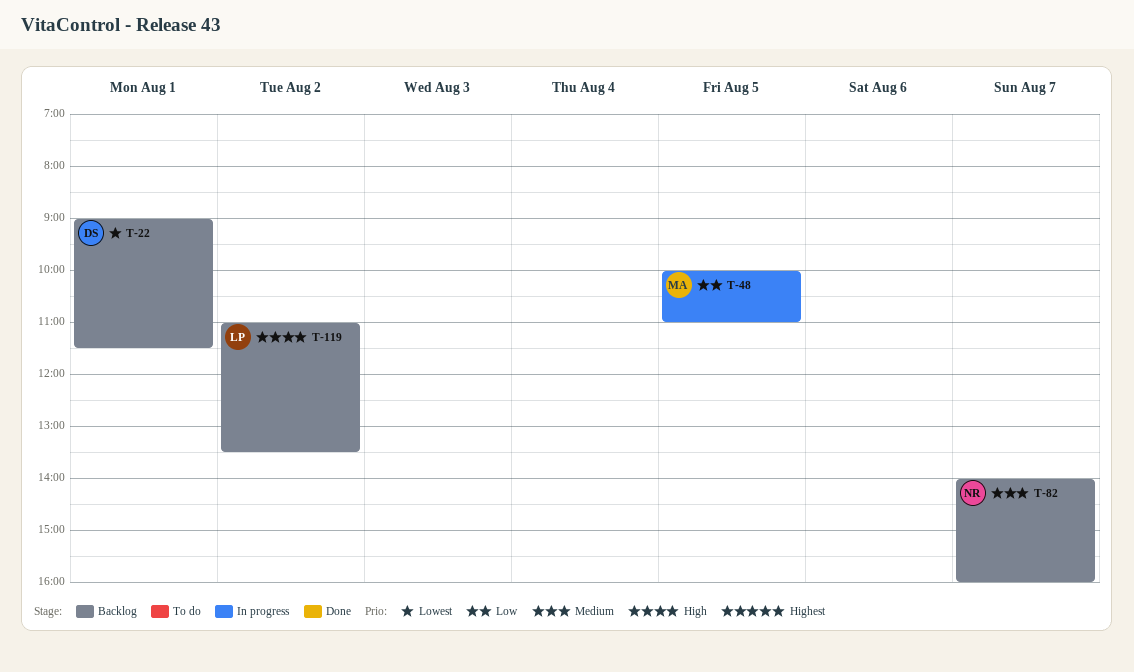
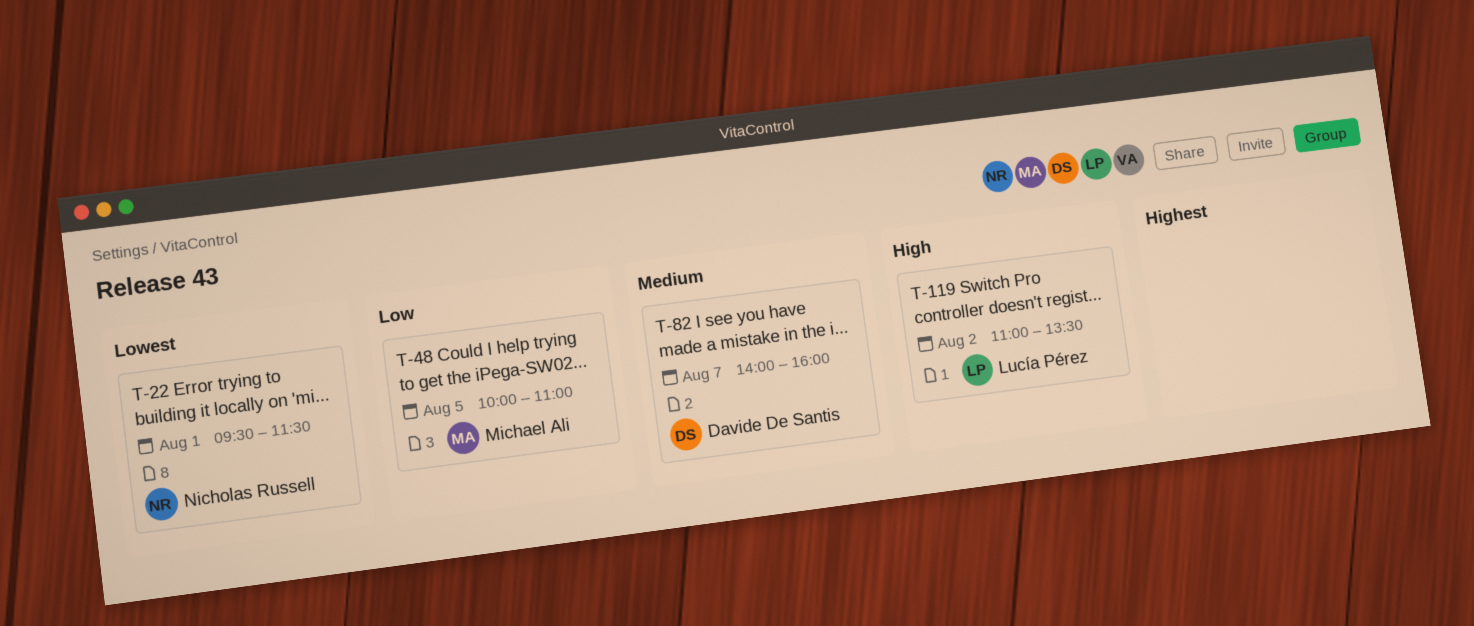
T-22, owner: Davide De Santis -> Nicholas Russell
T-22, begins: 09:00 -> 09:30
T-82, owner: Nicholas Russell -> Davide De Santis

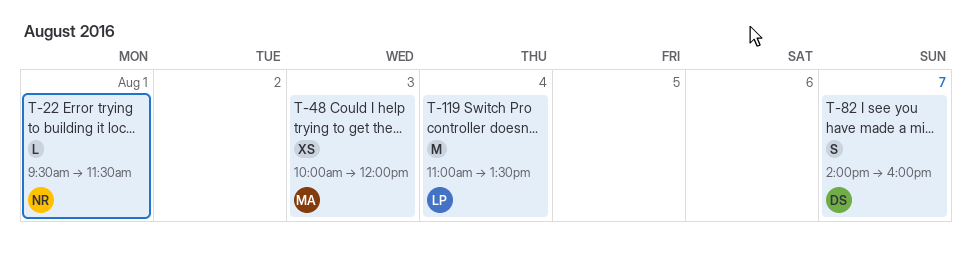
T-48, day: Aug 5 -> Aug 3
T-48, ends: 11:00 -> 12:00
T-119, day: Aug 2 -> Aug 4

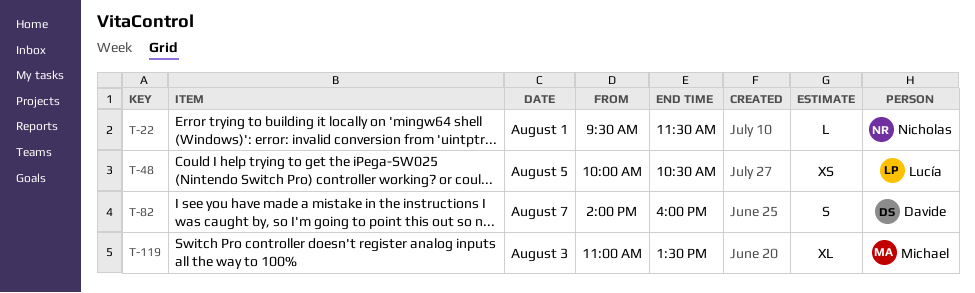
T-48, owner: Michael -> Lucía
T-48, day: Aug 3 -> Aug 5
T-48, ends: 12:00 -> 10:30
T-119, owner: Lucía -> Michael
T-119, estimate: M -> XL
T-119, day: Aug 4 -> Aug 3

